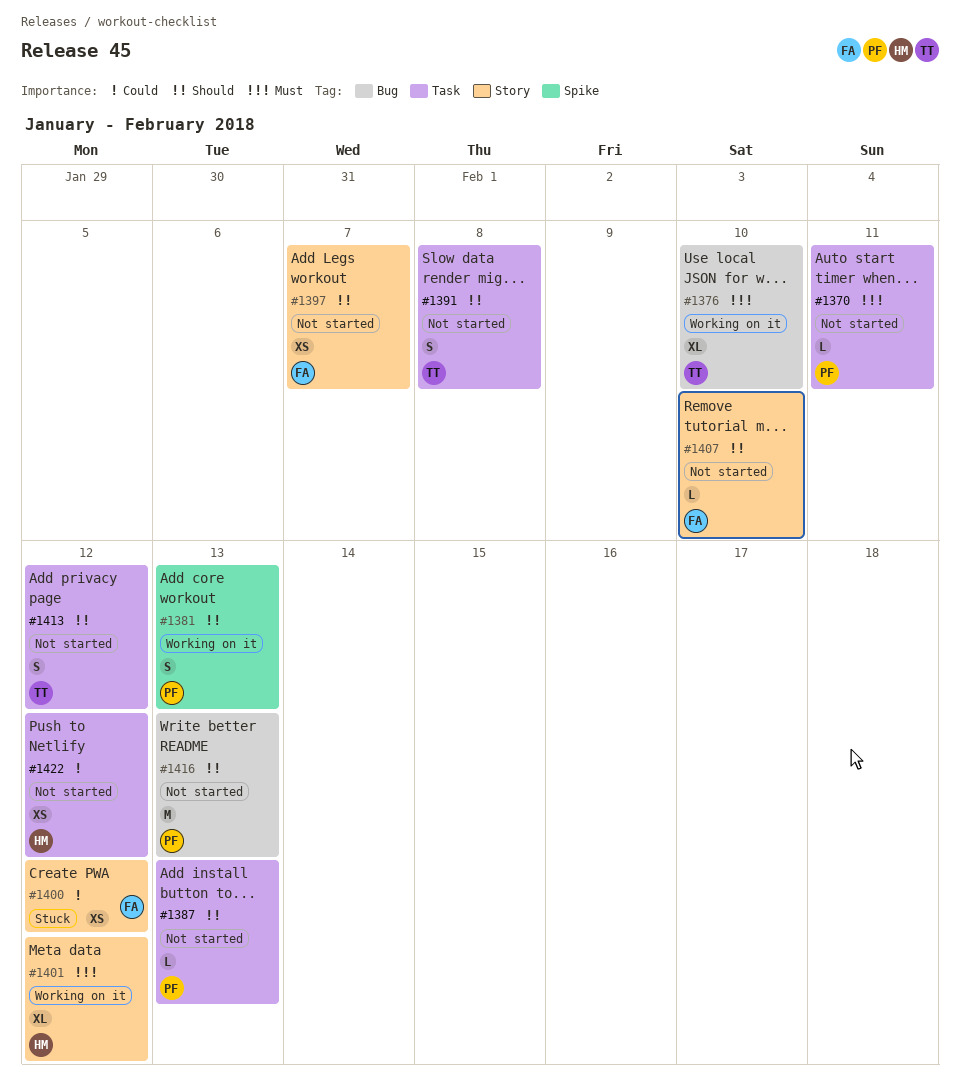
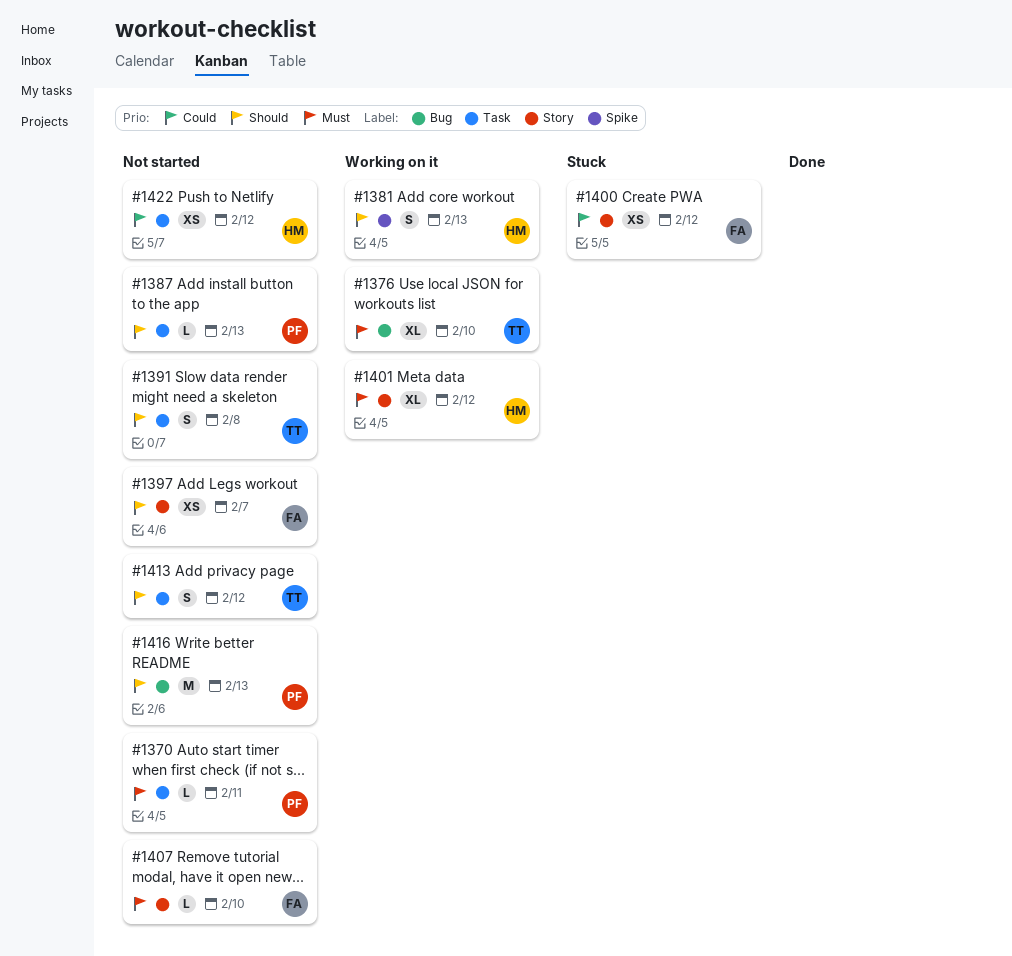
#1381, owner: PF -> HM
#1407, priority: Should -> Must

